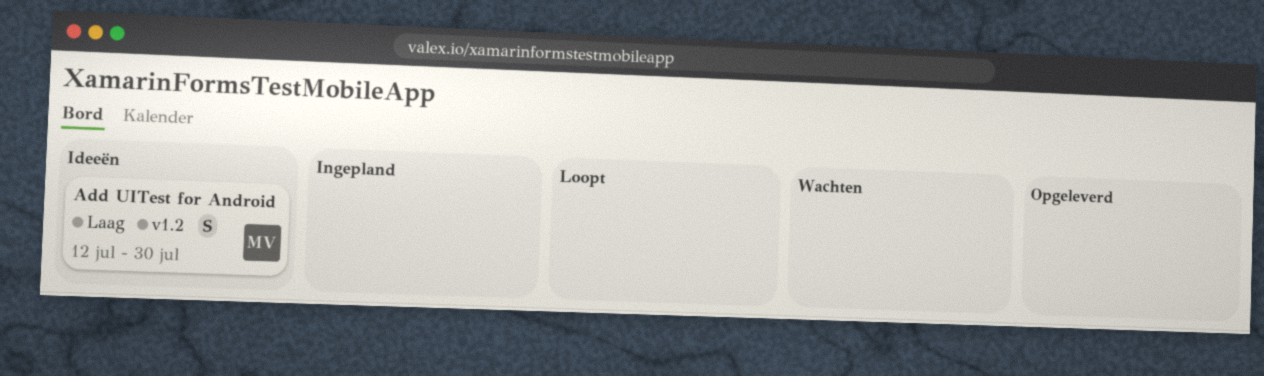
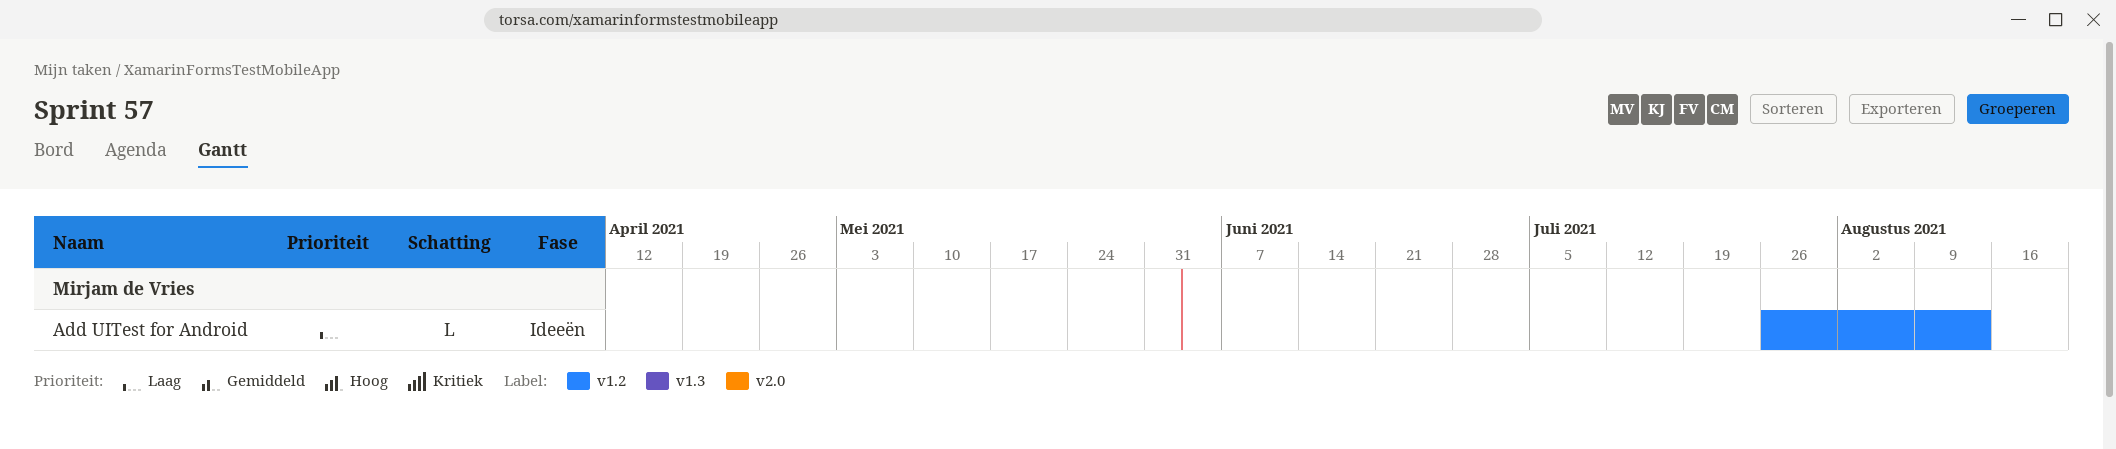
Add UITest for Android, estimate: S -> L
Add UITest for Android, start: Jul 12 -> Jul 26
Add UITest for Android, due: Jul 30 -> Aug 13

